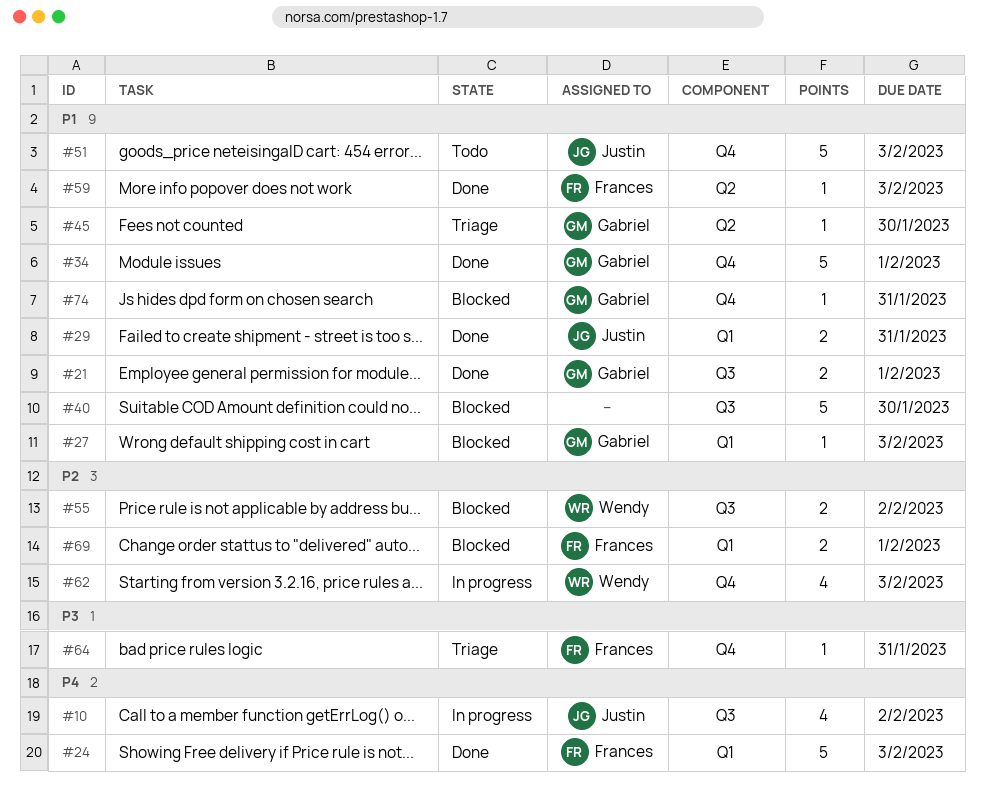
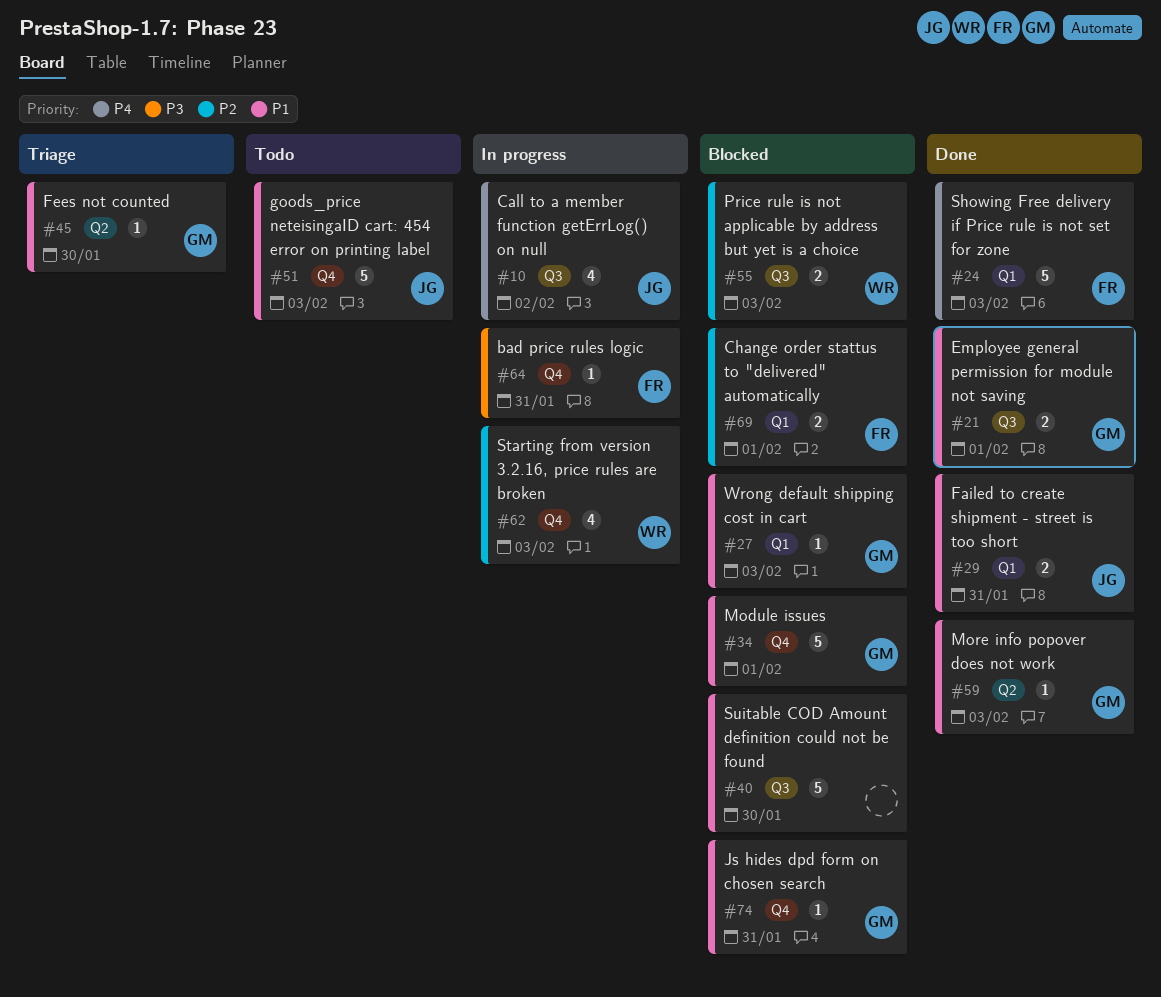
#34, status: Done -> Blocked
#55, due: Feb 2 -> Feb 3
#59, owner: Frances -> Gabriel
#64, status: Triage -> In progress

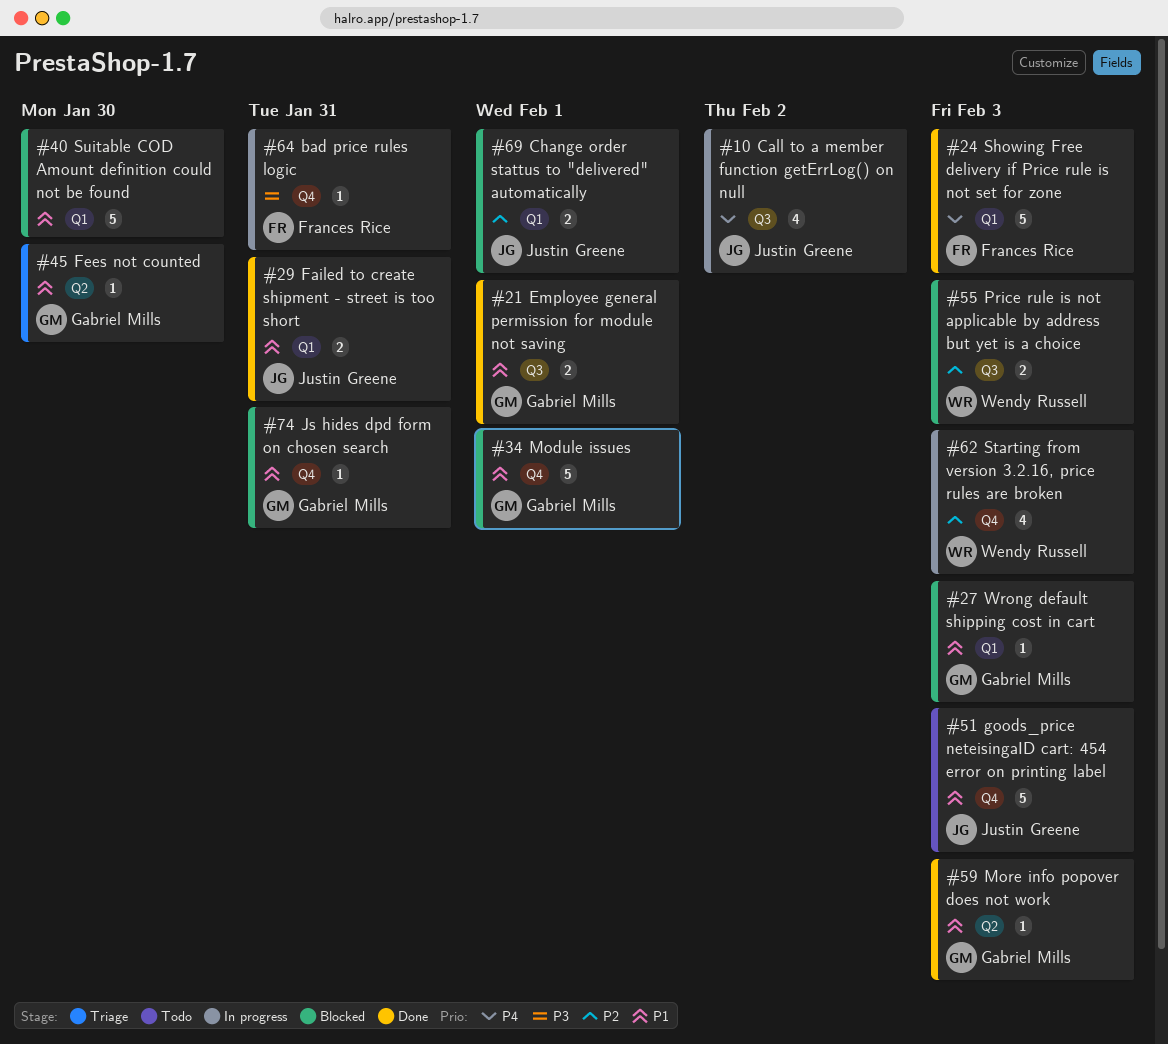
#40, label: Q3 -> Q1
#69, owner: Frances Rice -> Justin Greene

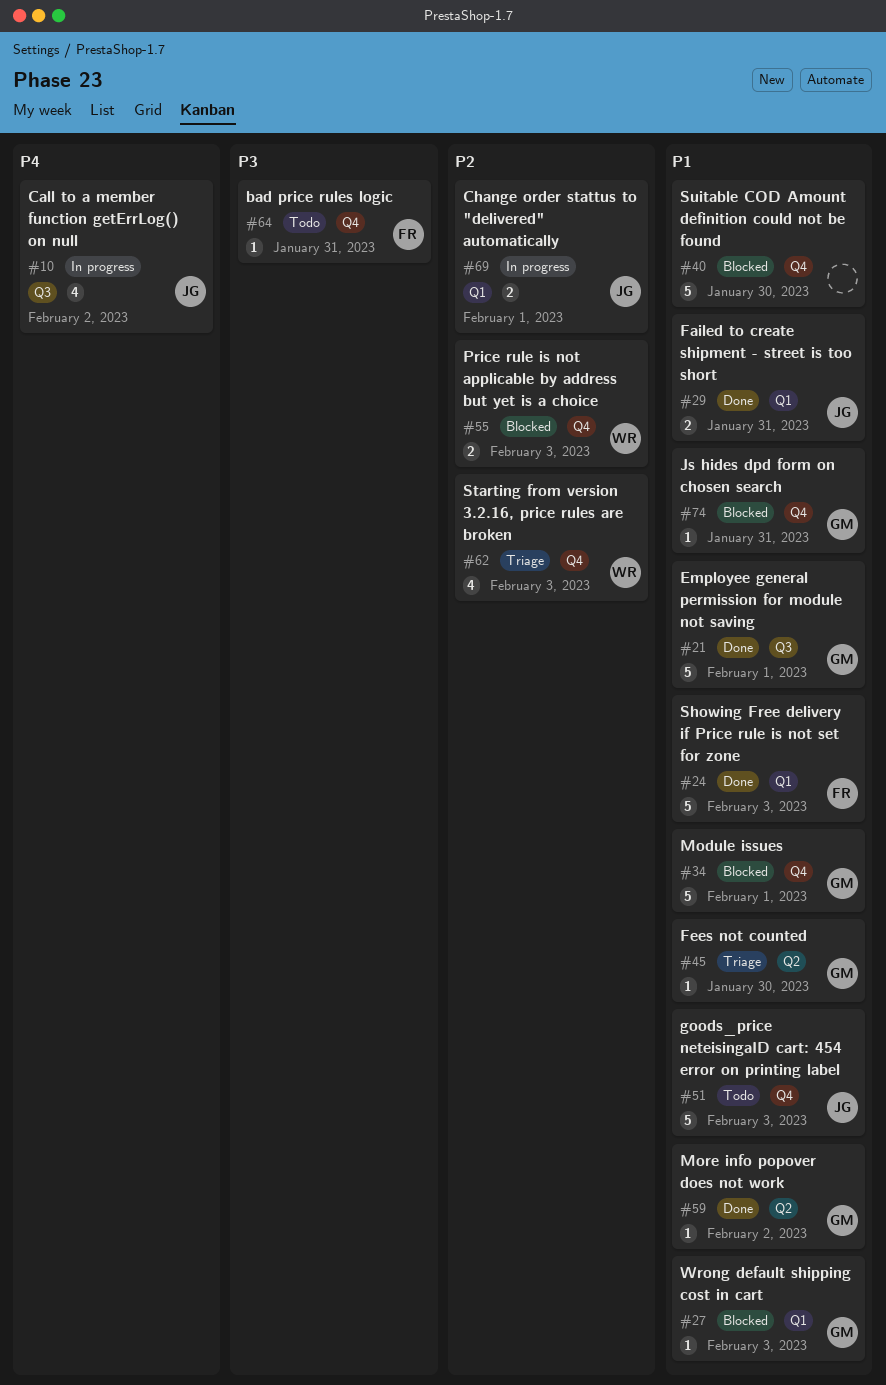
#21, estimate: 2 -> 5
#24, priority: P4 -> P1
#40, label: Q1 -> Q4
#55, label: Q3 -> Q4
#59, due: Feb 3 -> Feb 2
#62, status: In progress -> Triage
#64, status: In progress -> Todo
#69, status: Blocked -> In progress

